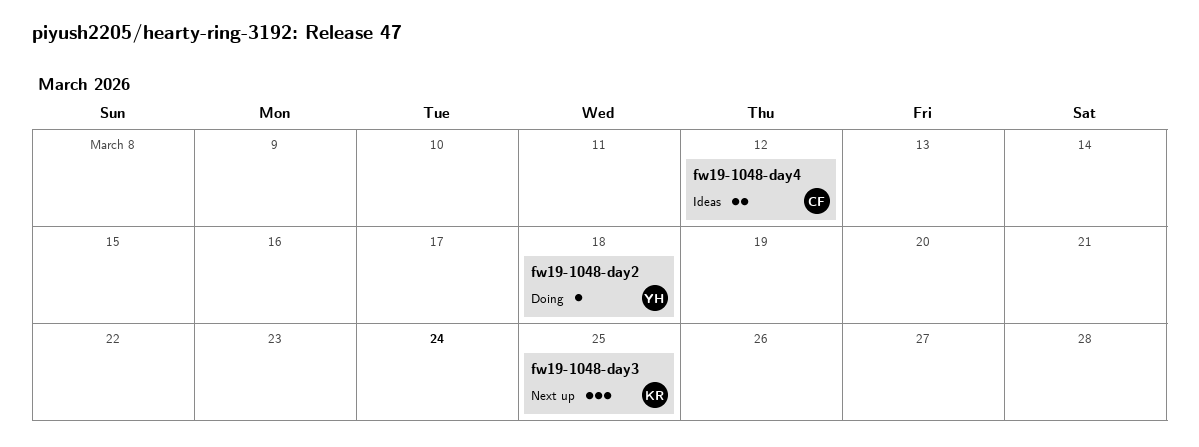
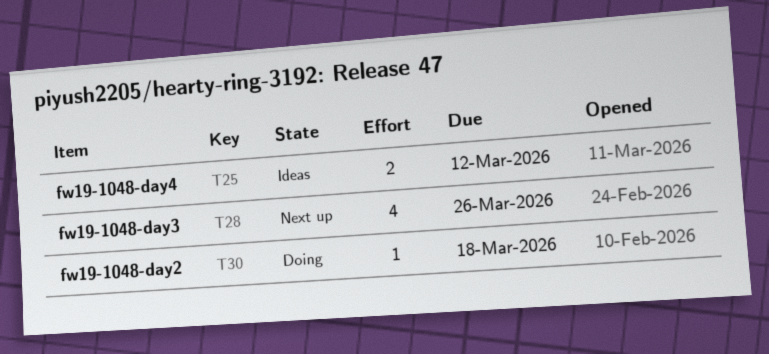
fw19-1048-day3, estimate: 3 -> 4
fw19-1048-day3, due: Mar 25 -> Mar 26

